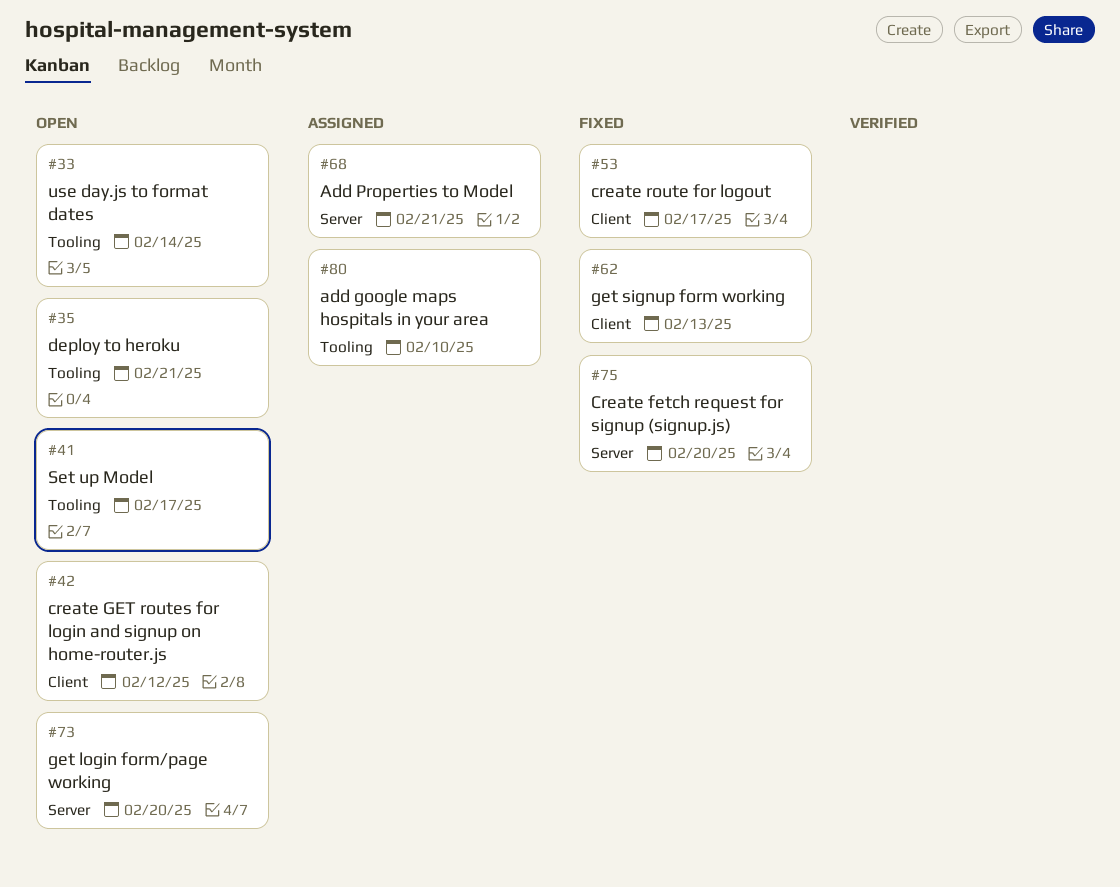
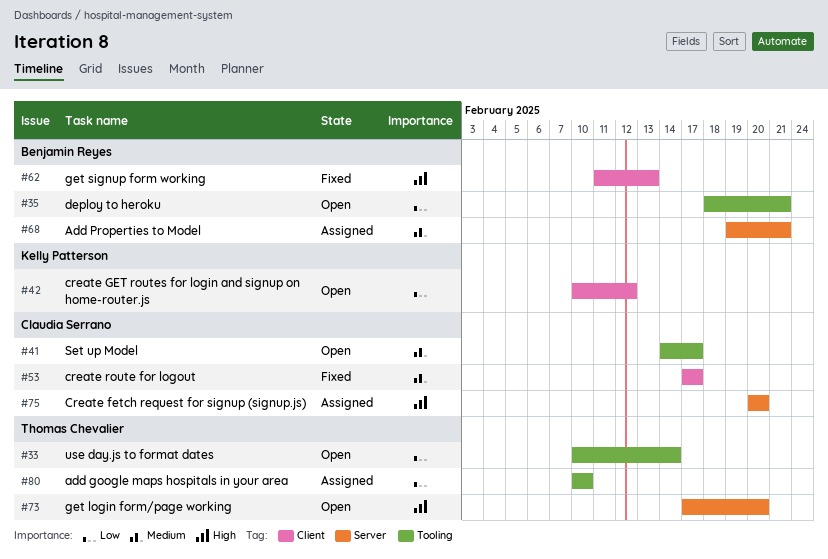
#75, status: Fixed -> Assigned

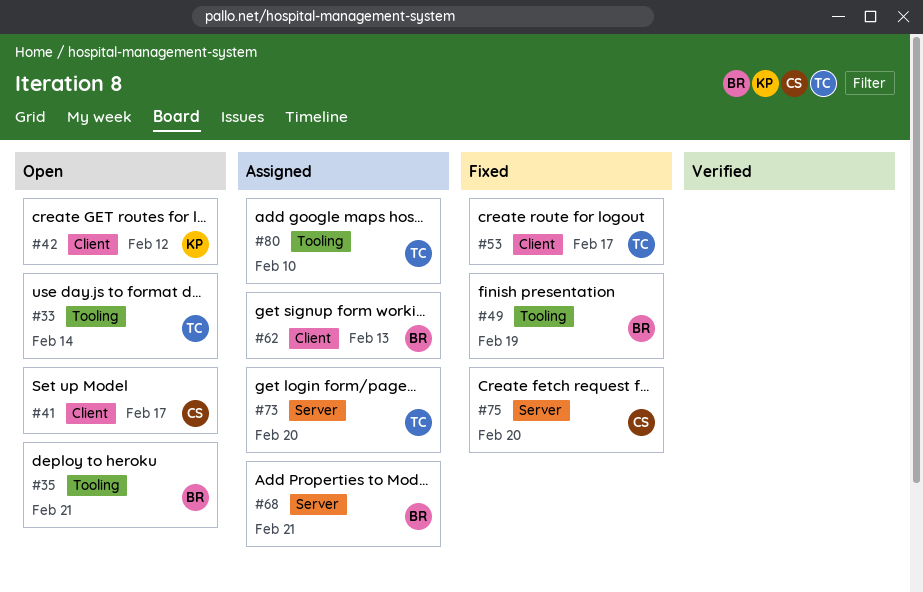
#41, label: Tooling -> Client
#49: none -> present
#53, owner: Claudia Serrano -> Thomas Chevalier
#62, status: Fixed -> Assigned
#73, status: Open -> Assigned
#75, status: Assigned -> Fixed

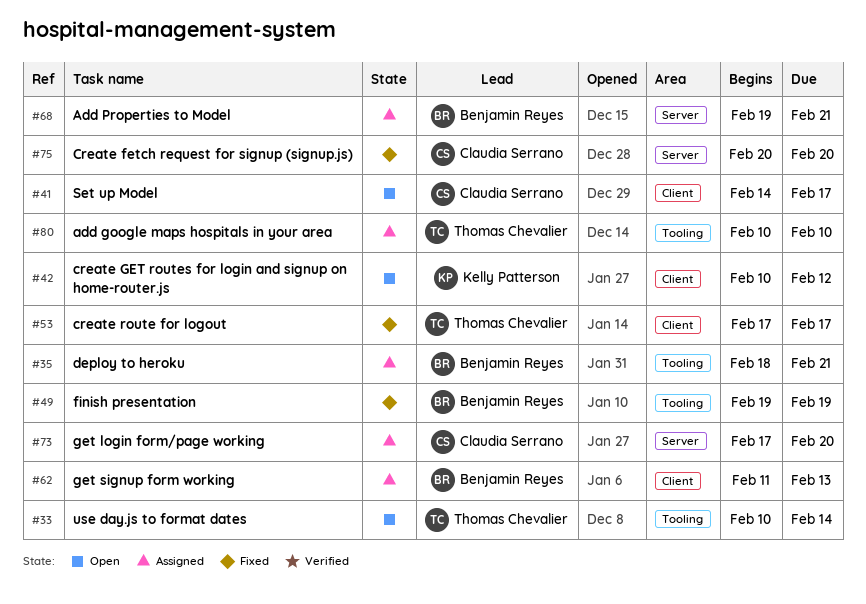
#35, status: Open -> Assigned
#73, owner: Thomas Chevalier -> Claudia Serrano

